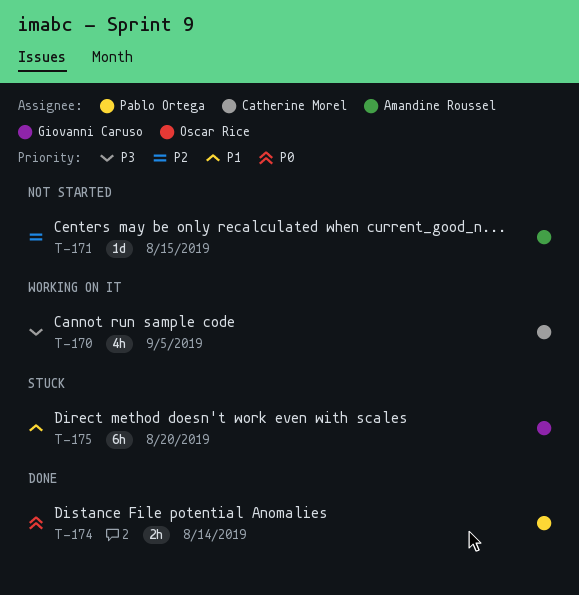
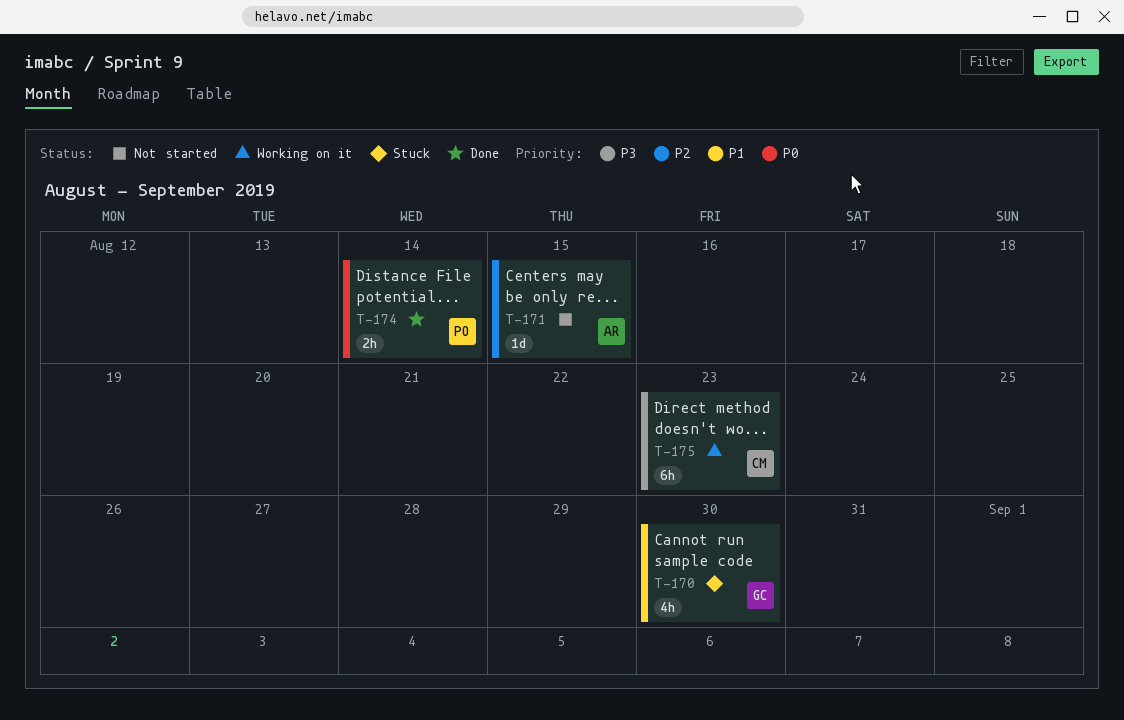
T-170, status: Working on it -> Stuck
T-170, owner: Catherine Morel -> Giovanni Caruso
T-170, priority: P3 -> P1
T-170, due: Sep 5 -> Aug 30
T-175, status: Stuck -> Working on it
T-175, owner: Giovanni Caruso -> Catherine Morel
T-175, priority: P1 -> P3
T-175, due: Aug 20 -> Aug 23

